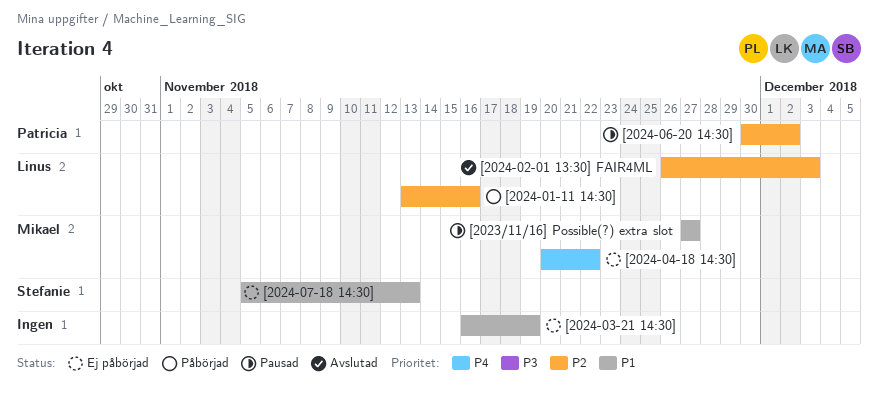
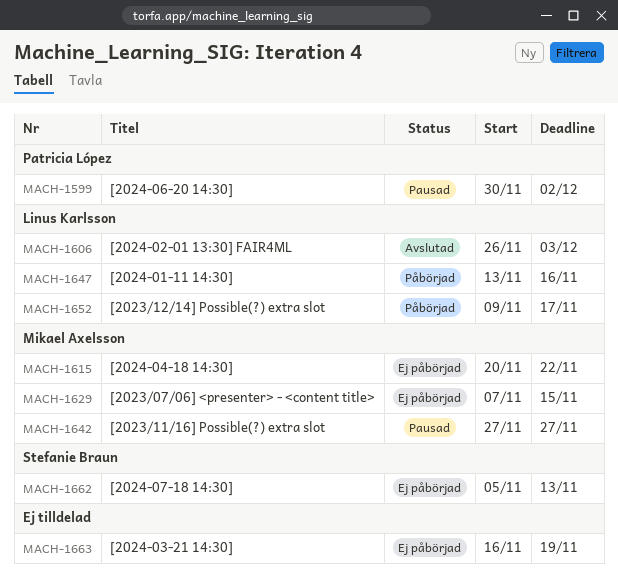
[2023/07/06] <presenter> - <content title>: none -> present
[2023/12/14] Possible(?) extra slot: none -> present

